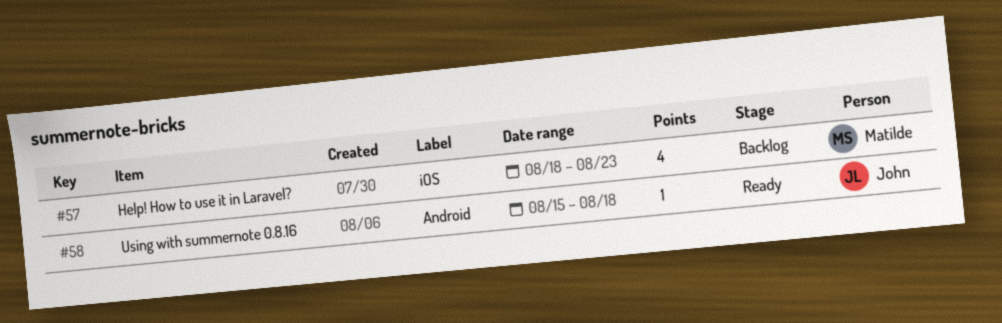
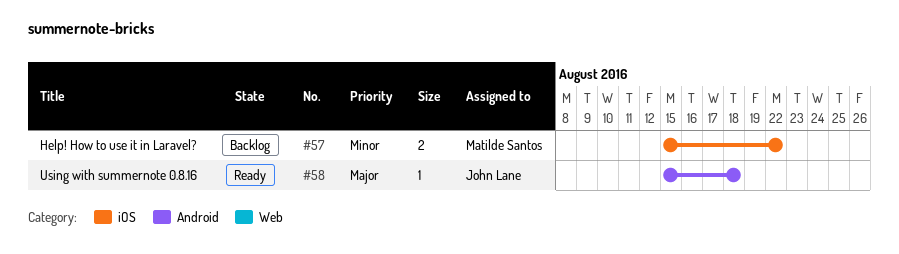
#57, estimate: 4 -> 2
#57, start: Aug 18 -> Aug 15
#57, due: Aug 23 -> Aug 22

